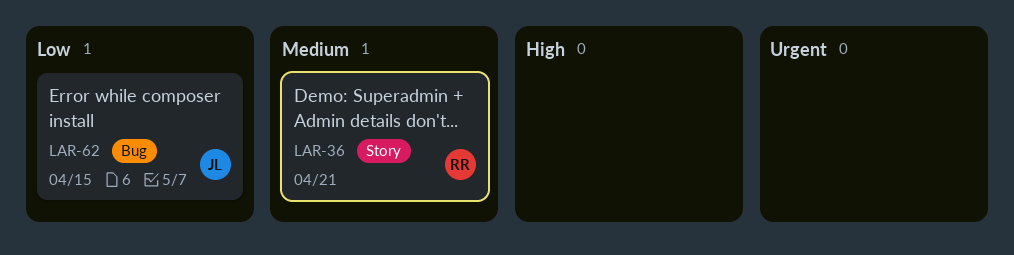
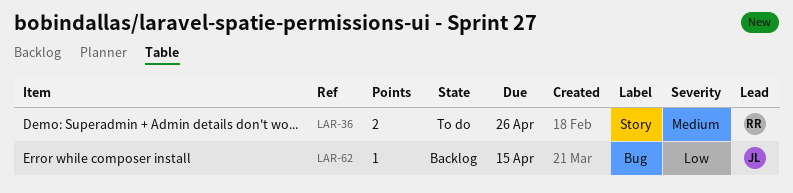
LAR-36, due: Apr 21 -> Apr 26

